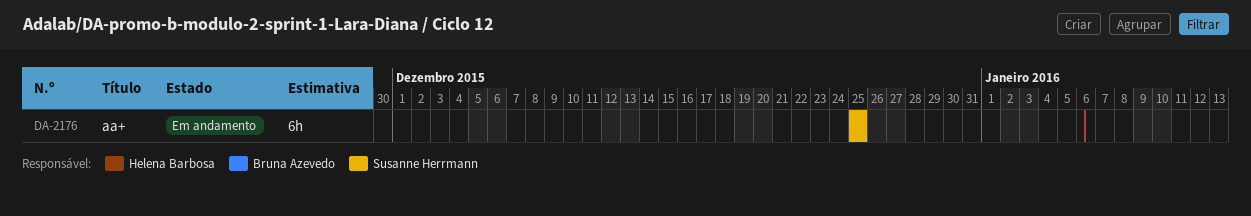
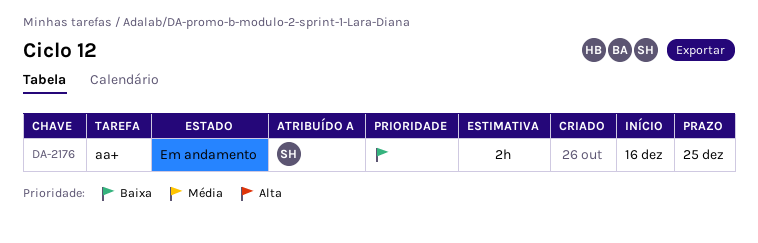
DA-2176, estimate: 6h -> 2h
DA-2176, start: Dec 25 -> Dec 16

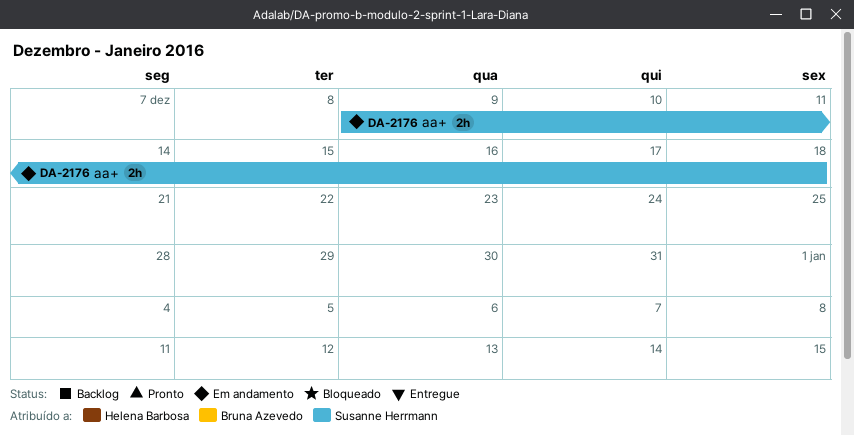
DA-2176, start: Dec 16 -> Dec 9
DA-2176, due: Dec 25 -> Dec 18

